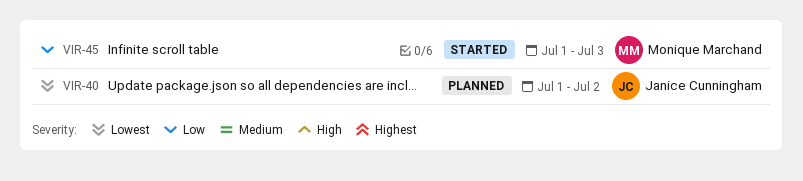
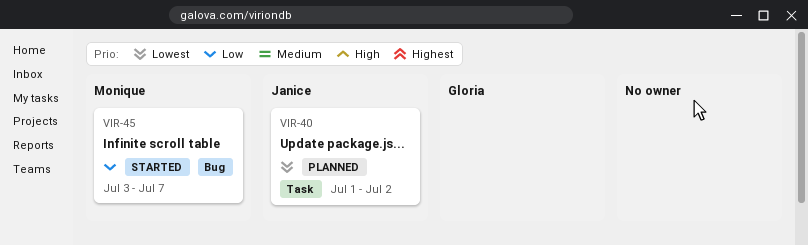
VIR-45, start: Jul 1 -> Jul 3
VIR-45, due: Jul 3 -> Jul 7

